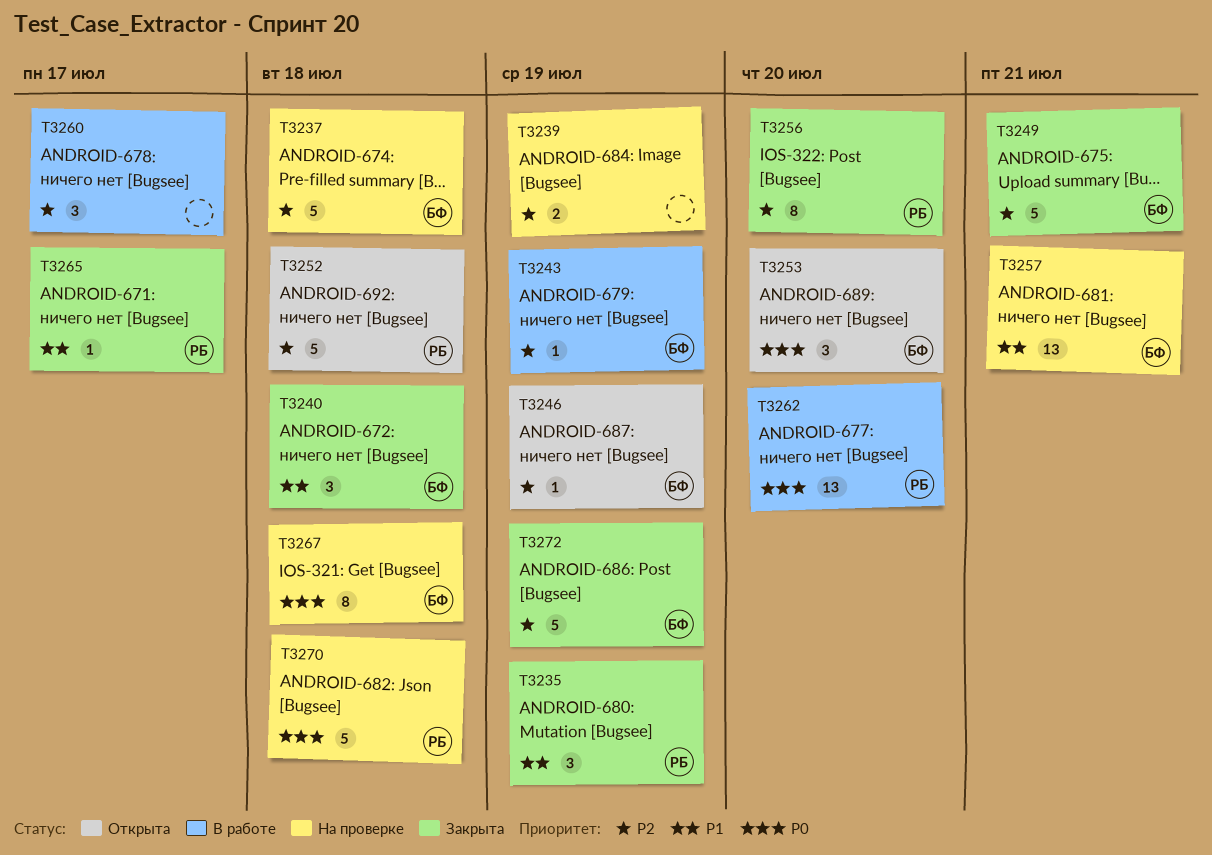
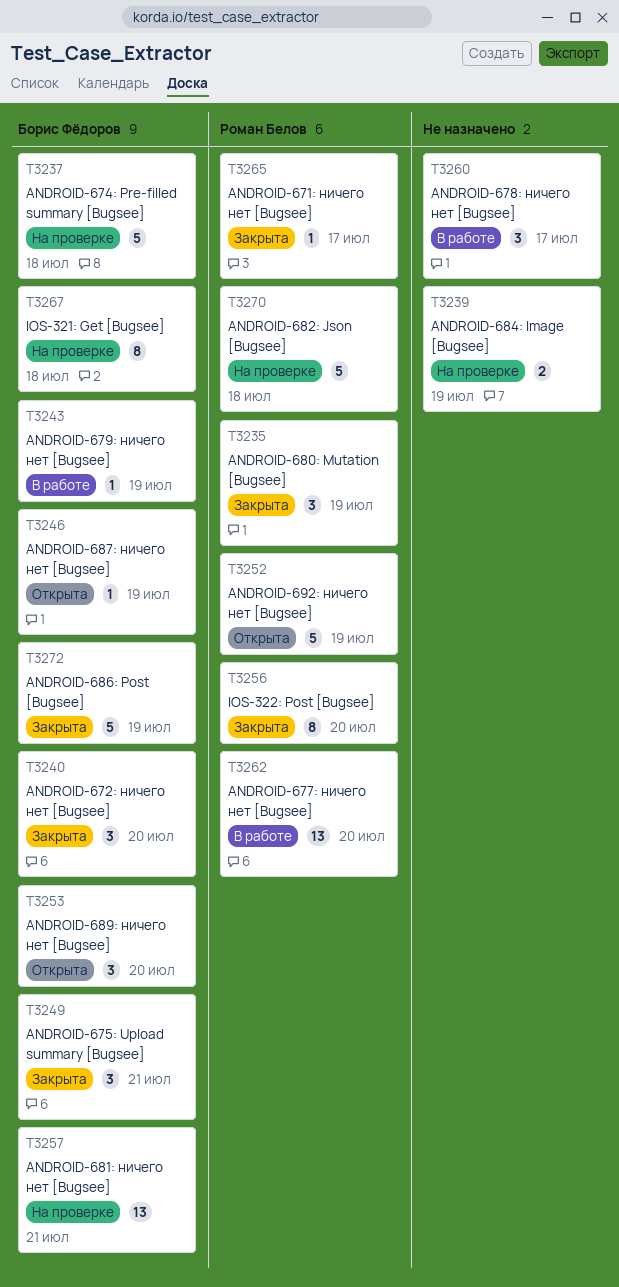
T3240, due: Jul 18 -> Jul 20
T3249, estimate: 5 -> 3
T3252, due: Jul 18 -> Jul 19

